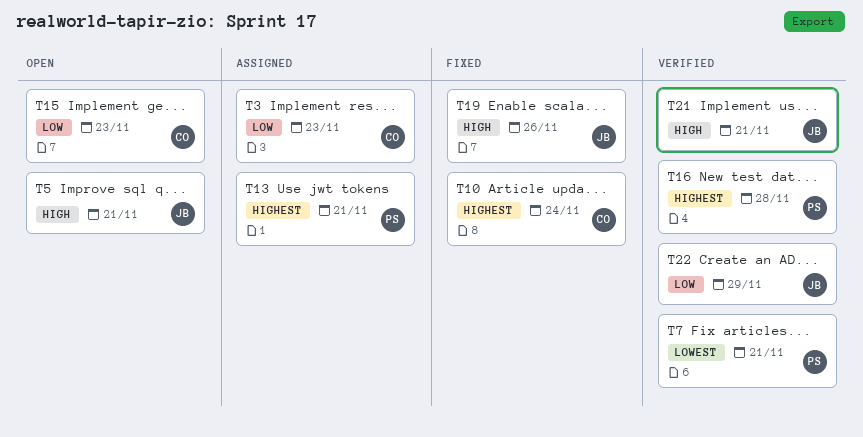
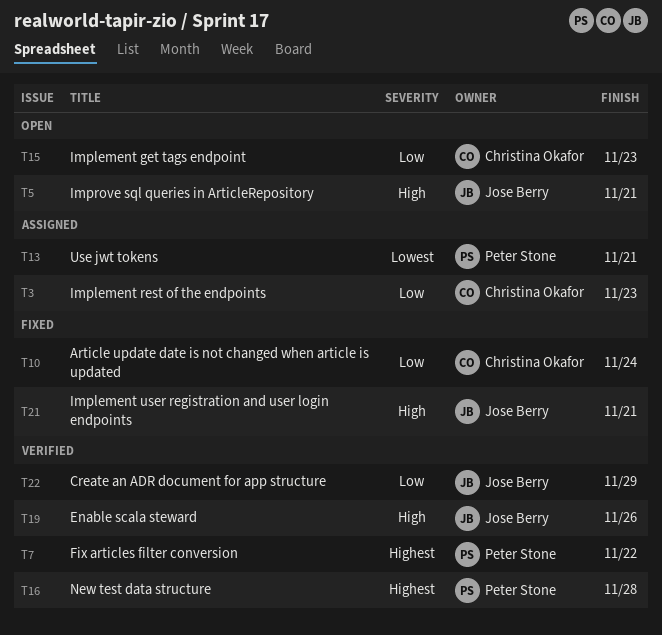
T7, priority: Lowest -> Highest
T7, due: Nov 21 -> Nov 22
T10, priority: Highest -> Low
T13, priority: Highest -> Lowest
T19, status: Fixed -> Verified
T21, status: Verified -> Fixed

